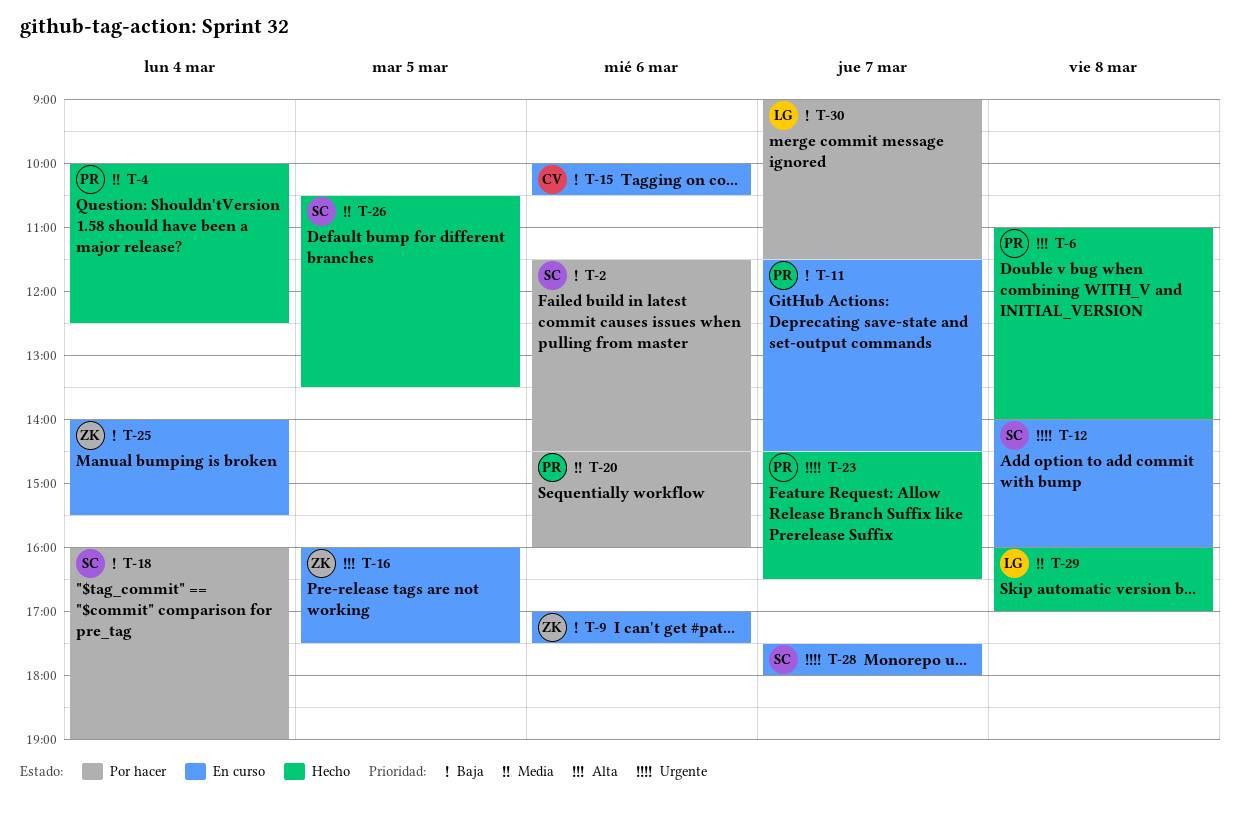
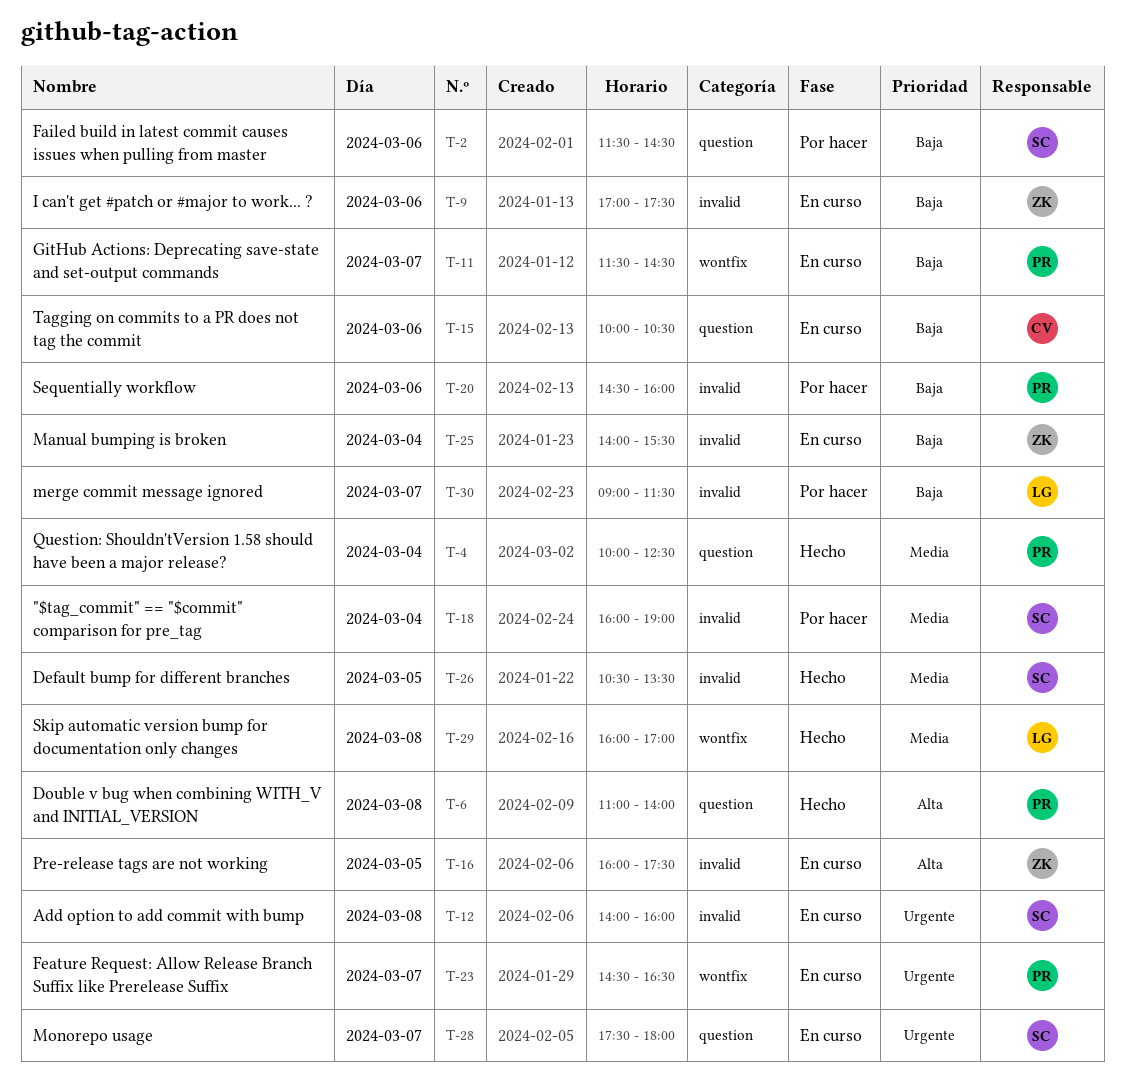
T-18, priority: Baja -> Media
T-20, priority: Media -> Baja
T-23, status: Hecho -> En curso

